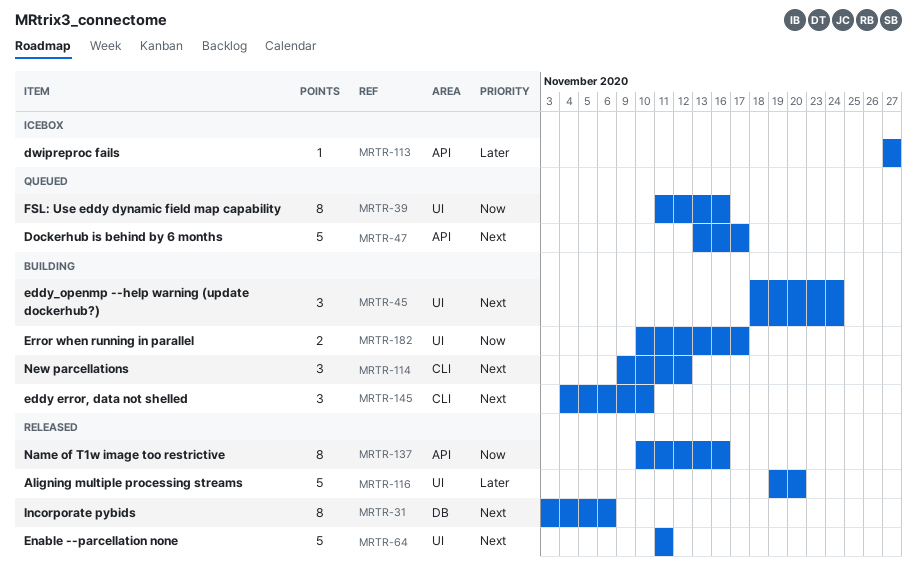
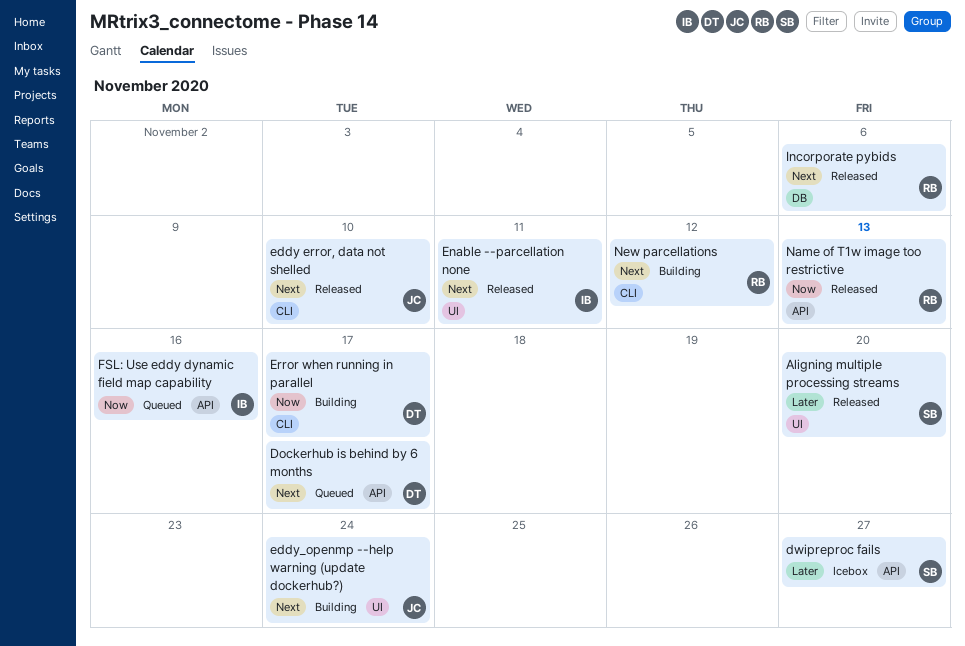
eddy error, data not shelled, status: Building -> Released
Error when running in parallel, label: UI -> CLI
FSL: Use eddy dynamic field map capability, label: UI -> API
Name of T1w image too restrictive, due: Nov 16 -> Nov 13

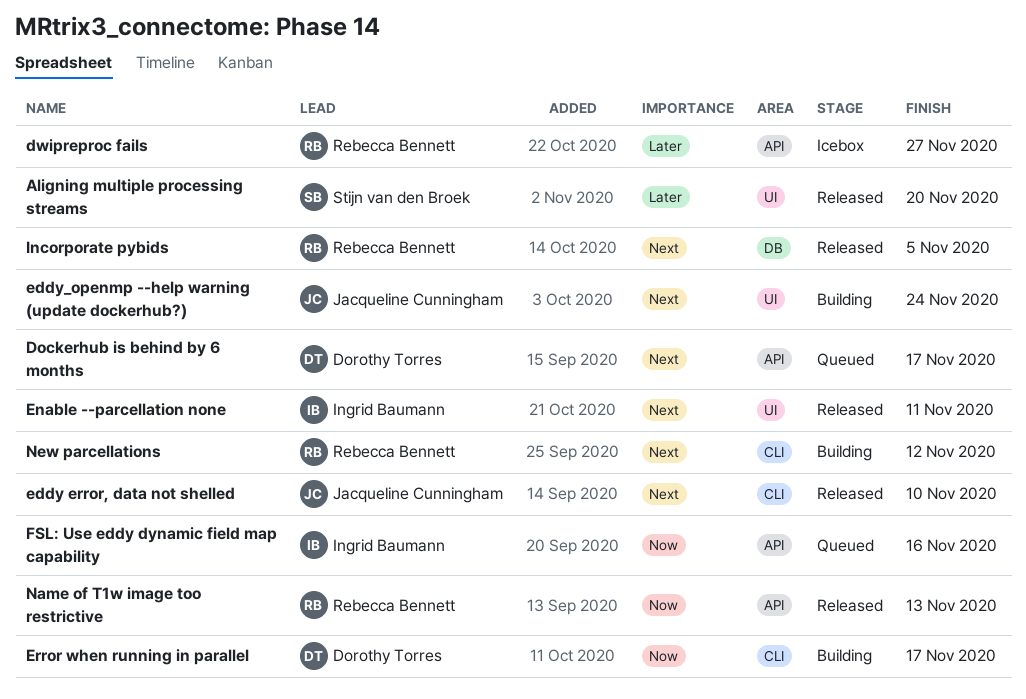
dwipreproc fails, owner: Stijn van den Broek -> Rebecca Bennett
Incorporate pybids, due: Nov 6 -> Nov 5

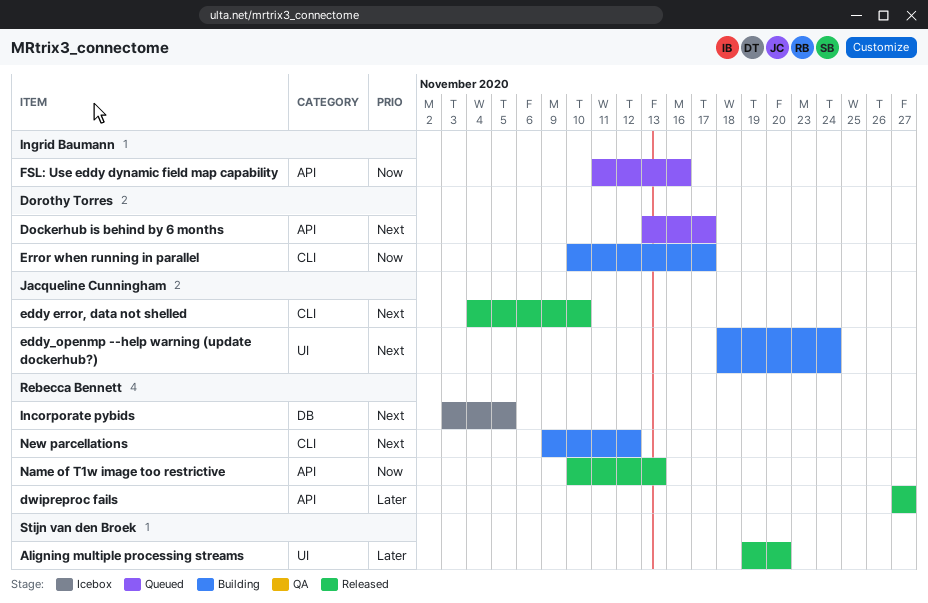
dwipreproc fails, status: Icebox -> Released
Enable --parcellation none: present -> none
Incorporate pybids, status: Released -> Icebox

